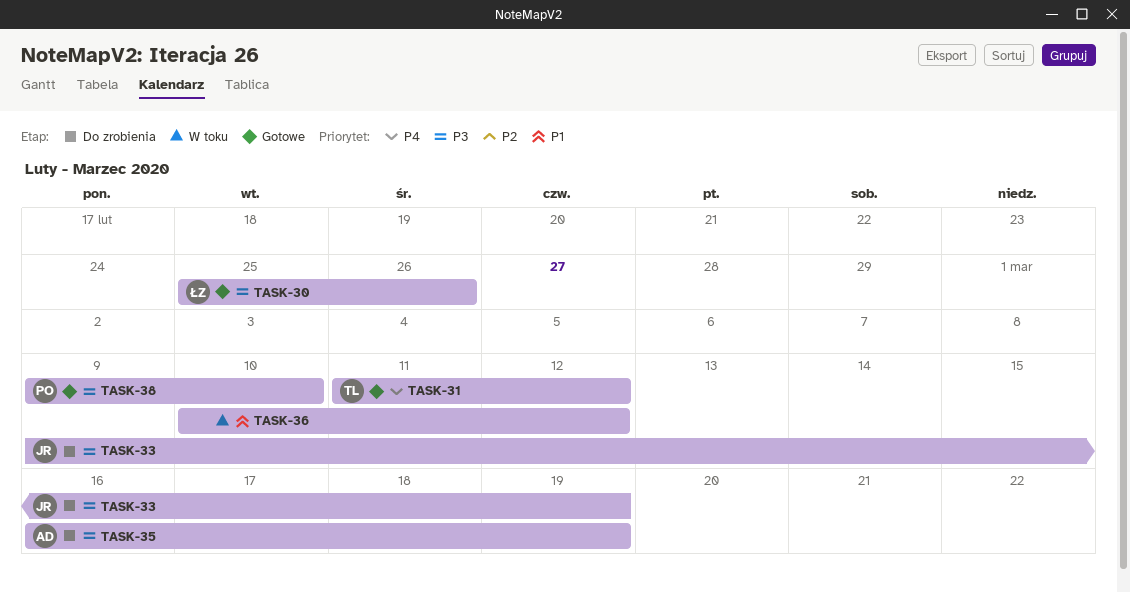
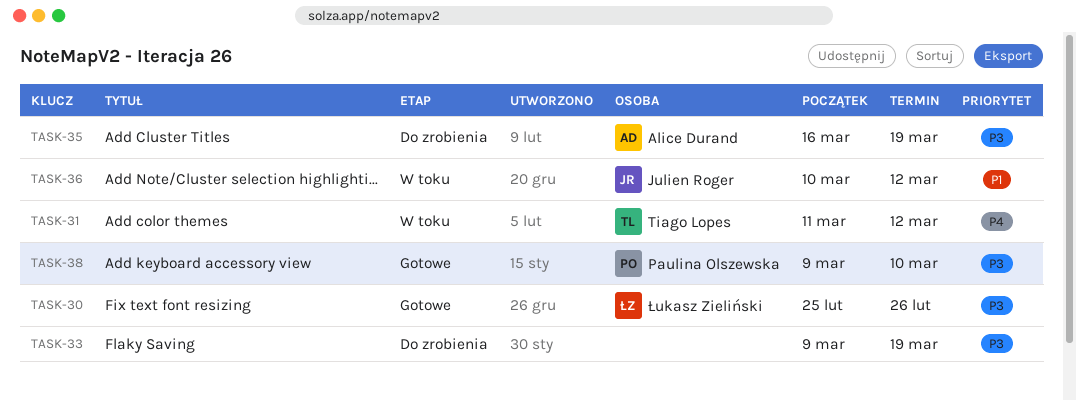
TASK-31, status: Gotowe -> W toku
TASK-33, owner: Julien Roger -> none
TASK-36, owner: none -> Julien Roger

